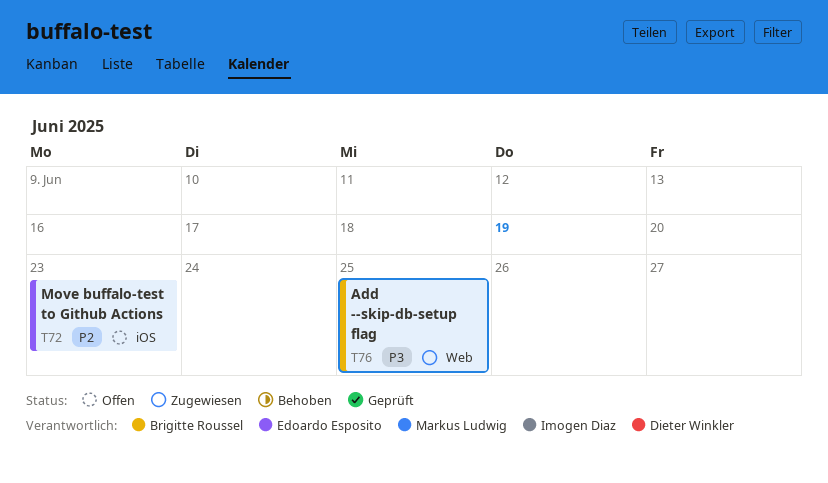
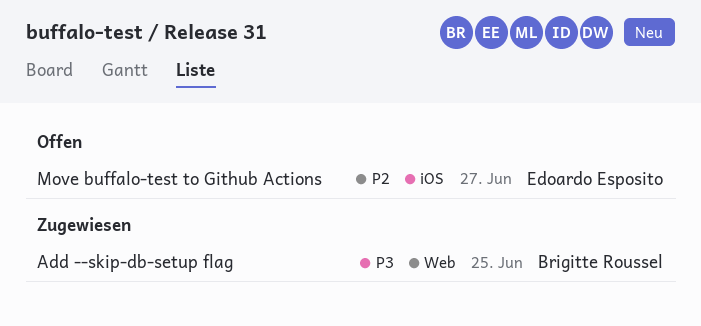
Move buffalo-test to Github Actions, due: Jun 23 -> Jun 27

